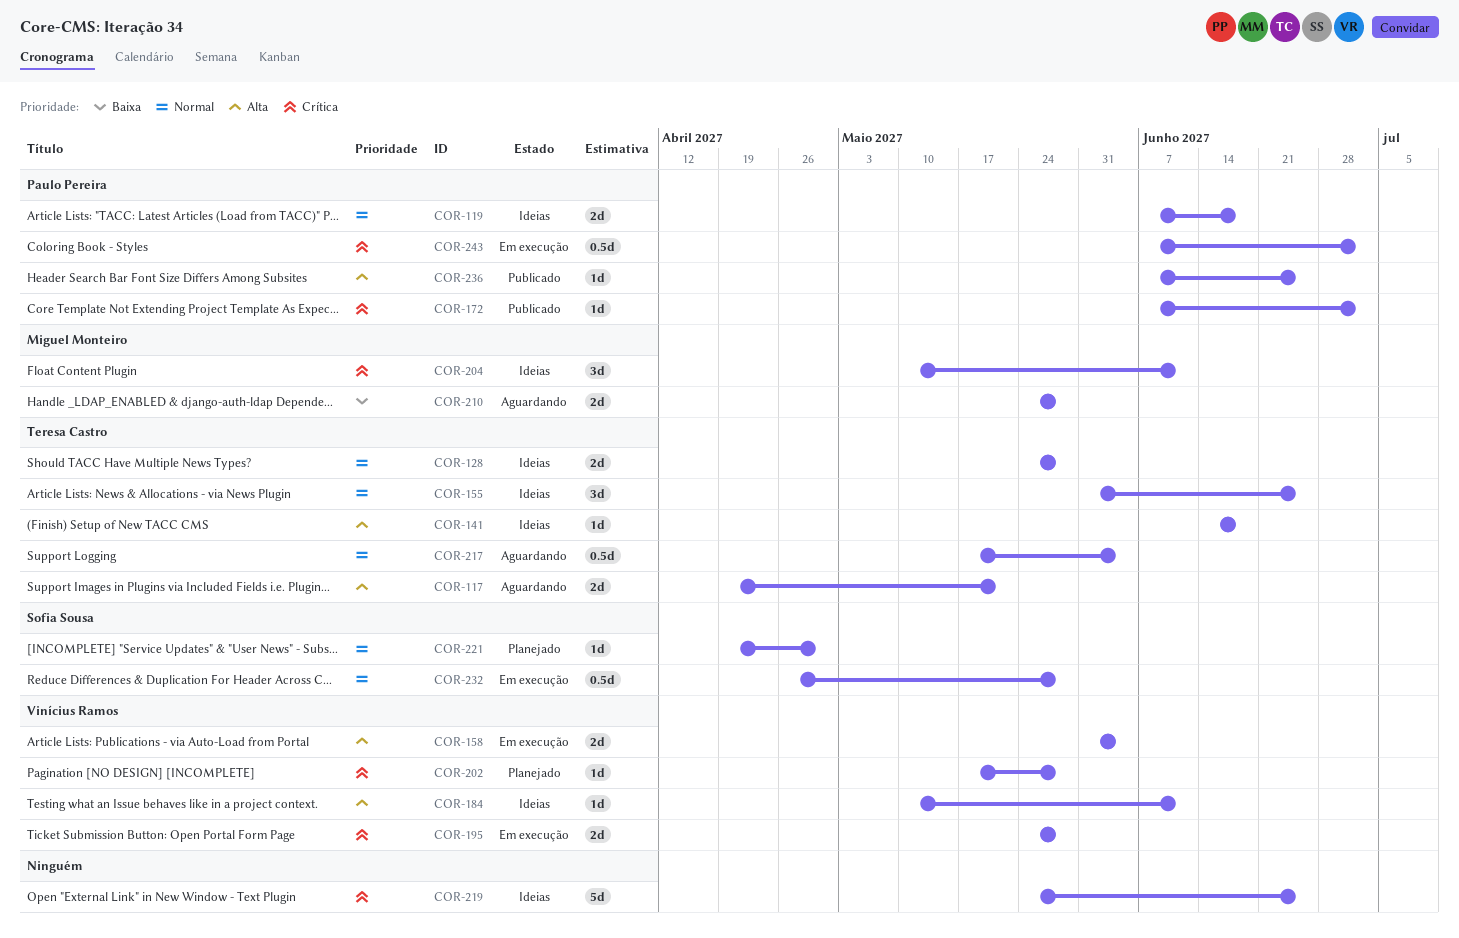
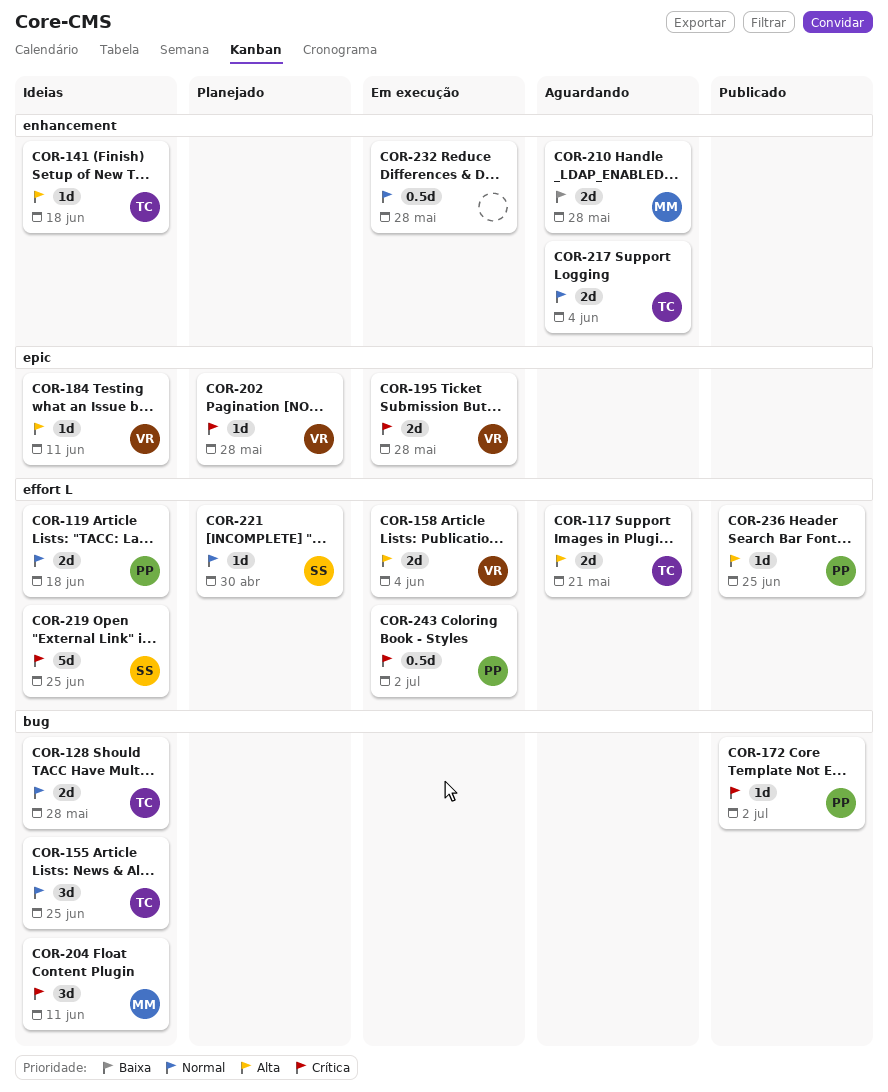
COR-217, estimate: 0.5d -> 2d
COR-219, owner: none -> Sofia Sousa
COR-232, owner: Sofia Sousa -> none

